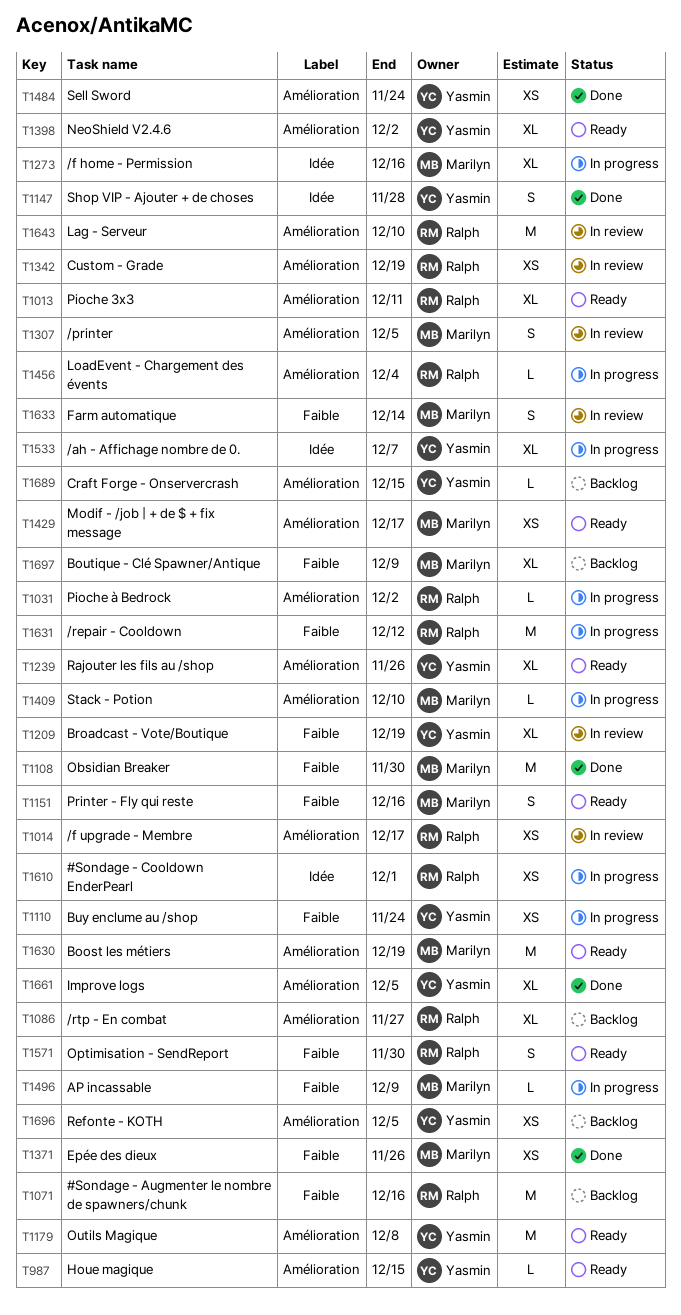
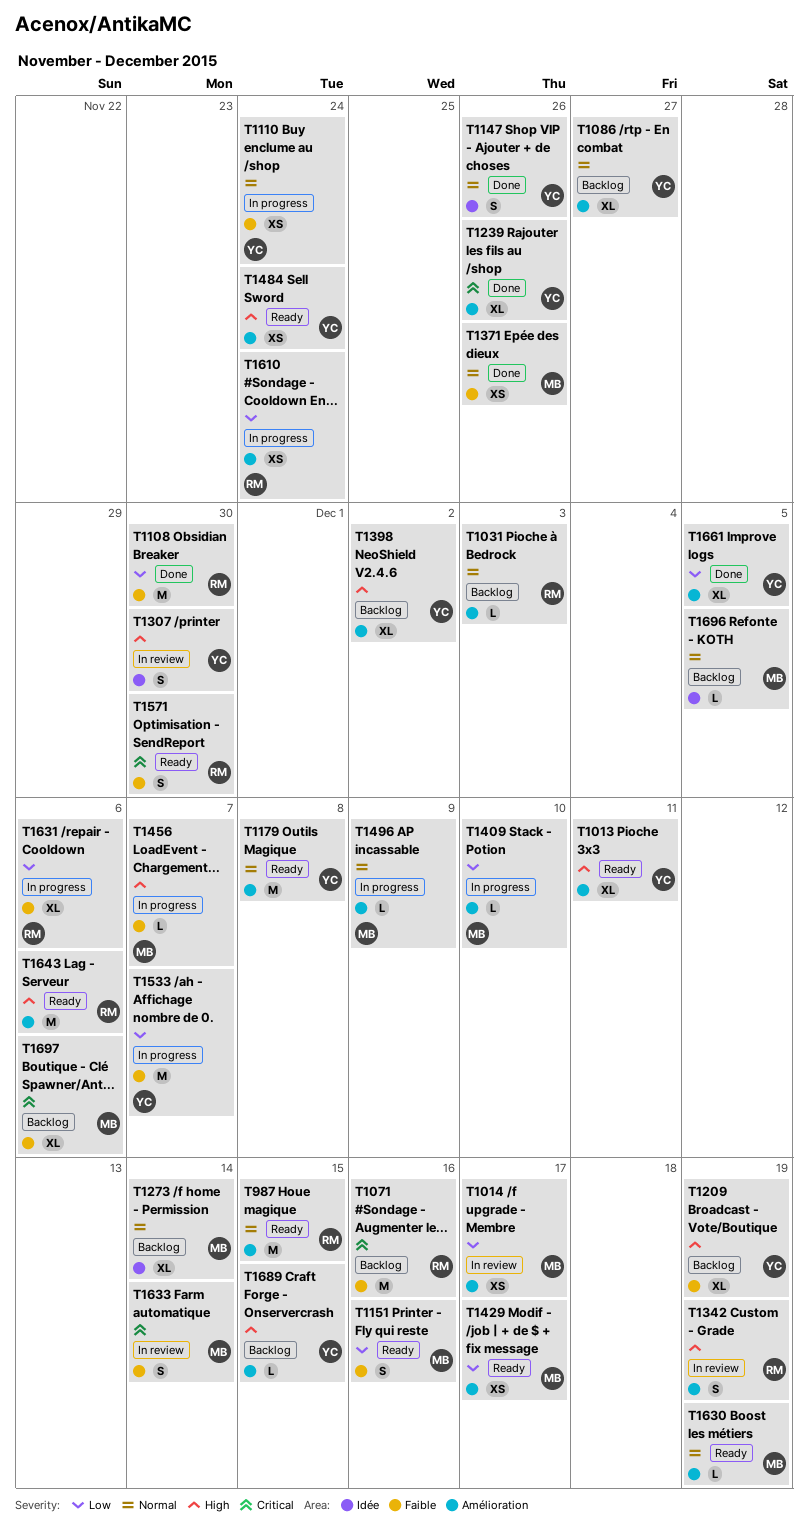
T987, owner: Yasmin -> Ralph
T987, estimate: L -> M
T1013, owner: Ralph -> Yasmin
T1014, owner: Ralph -> Marilyn
T1031, status: In progress -> Backlog
T1031, due: Dec 2 -> Dec 3
T1086, owner: Ralph -> Yasmin
T1108, owner: Marilyn -> Ralph
T1147, due: Nov 28 -> Nov 26
T1209, status: In review -> Backlog
T1239, status: Ready -> Done
T1273, status: In progress -> Backlog
T1273, due: Dec 16 -> Dec 14
T1307, owner: Marilyn -> Yasmin
T1307, label: Amélioration -> Idée
T1307, due: Dec 5 -> Nov 30
T1342, estimate: XS -> S
T1398, status: Ready -> Backlog
T1456, owner: Ralph -> Marilyn
T1456, label: Amélioration -> Faible
T1456, due: Dec 4 -> Dec 7
T1484, status: Done -> Ready
T1496, label: Faible -> Amélioration
T1533, label: Idée -> Faible
T1533, estimate: XL -> M
T1610, label: Idée -> Amélioration
T1610, due: Dec 1 -> Nov 24
T1630, estimate: M -> L
T1631, estimate: M -> XL
T1631, due: Dec 12 -> Dec 6
T1643, status: In review -> Ready
T1643, due: Dec 10 -> Dec 6
T1696, owner: Yasmin -> Marilyn
T1696, label: Amélioration -> Idée
T1696, estimate: XS -> L
T1697, due: Dec 9 -> Dec 6

